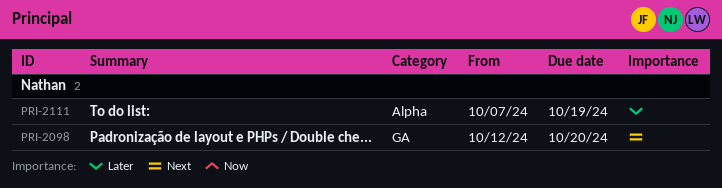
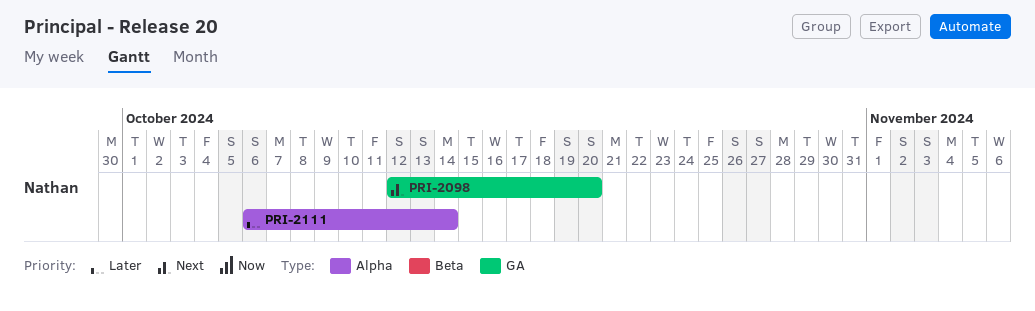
PRI-2111, start: Oct 7 -> Oct 6
PRI-2111, due: Oct 19 -> Oct 14

